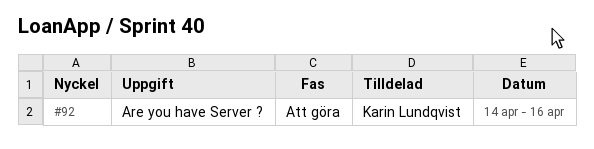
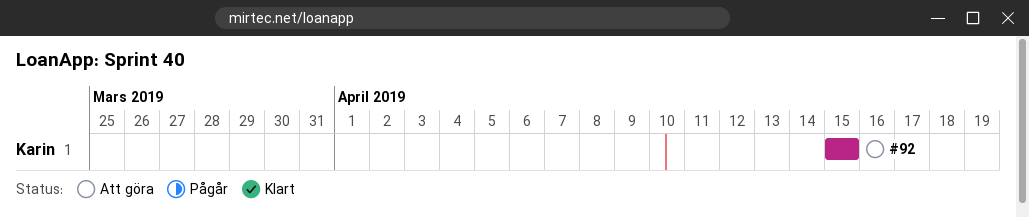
#92, start: Apr 14 -> Apr 15
#92, due: Apr 16 -> Apr 15

